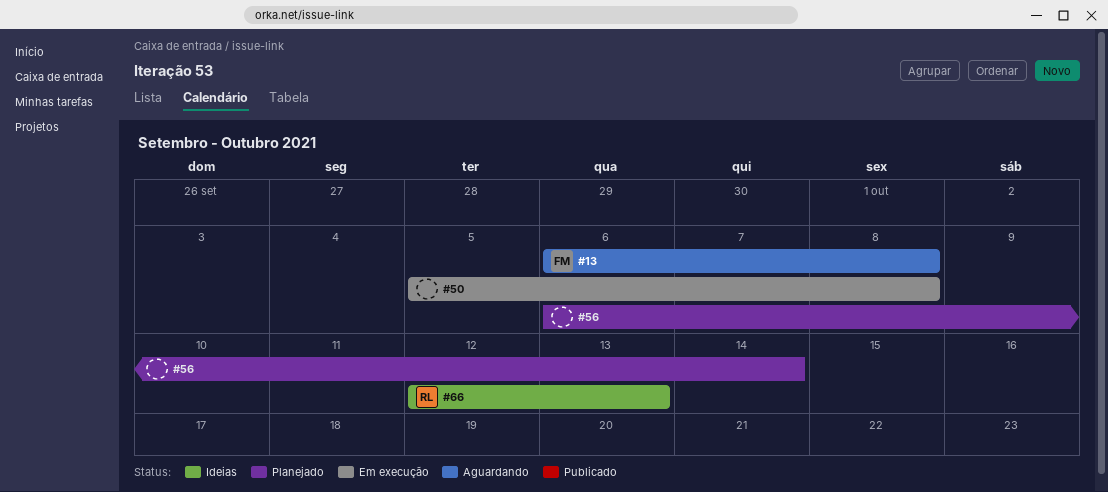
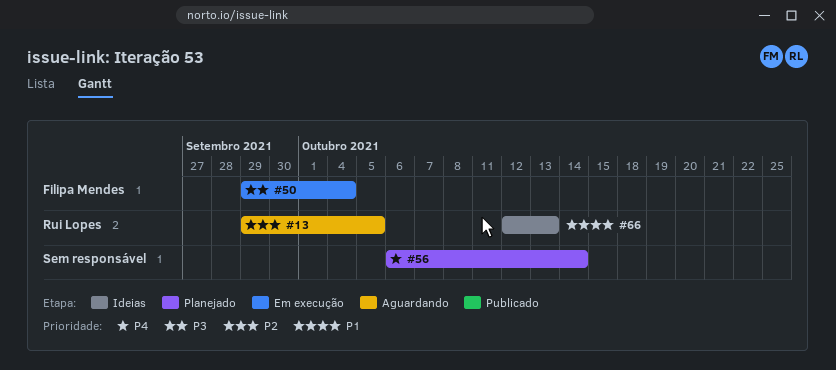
#13, owner: Filipa Mendes -> Rui Lopes
#13, start: Oct 6 -> Sep 29
#13, due: Oct 8 -> Oct 5
#50, owner: none -> Filipa Mendes
#50, start: Oct 5 -> Sep 29
#50, due: Oct 8 -> Oct 4

